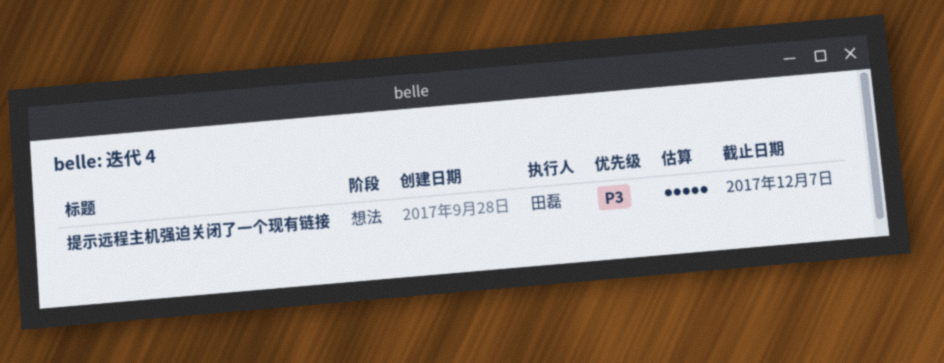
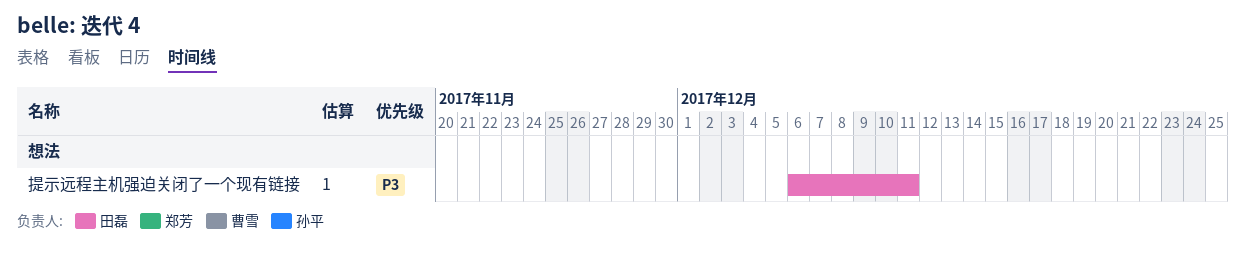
提示远程主机强迫关闭了一个现有链接, estimate: 5 -> 1
提示远程主机强迫关闭了一个现有链接, due: Dec 7 -> Dec 11

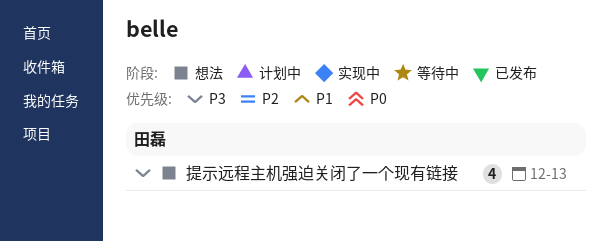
提示远程主机强迫关闭了一个现有链接, estimate: 1 -> 4
提示远程主机强迫关闭了一个现有链接, due: Dec 11 -> Dec 13

